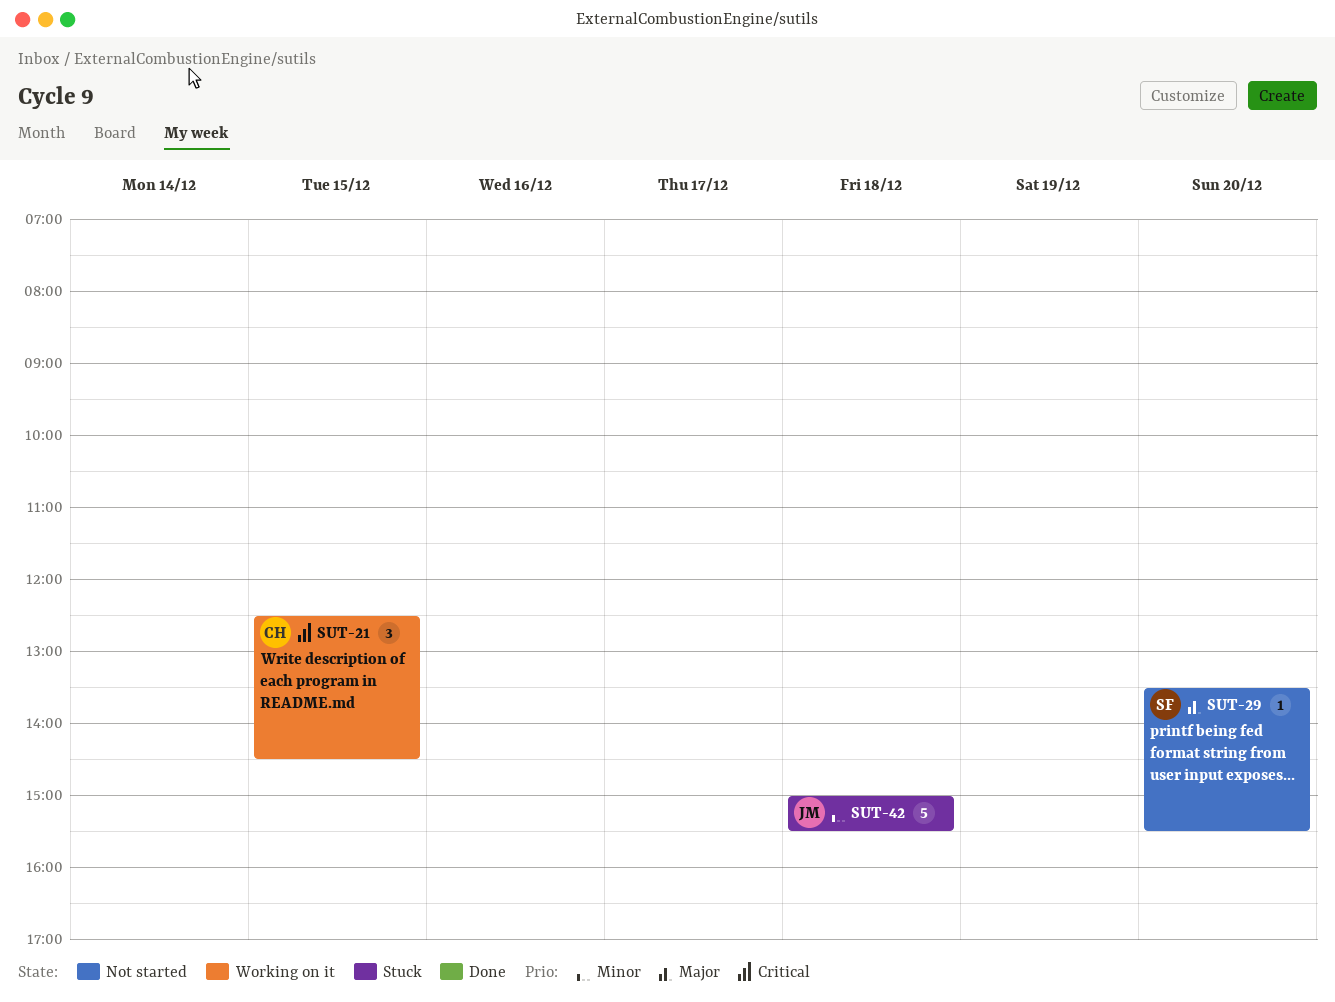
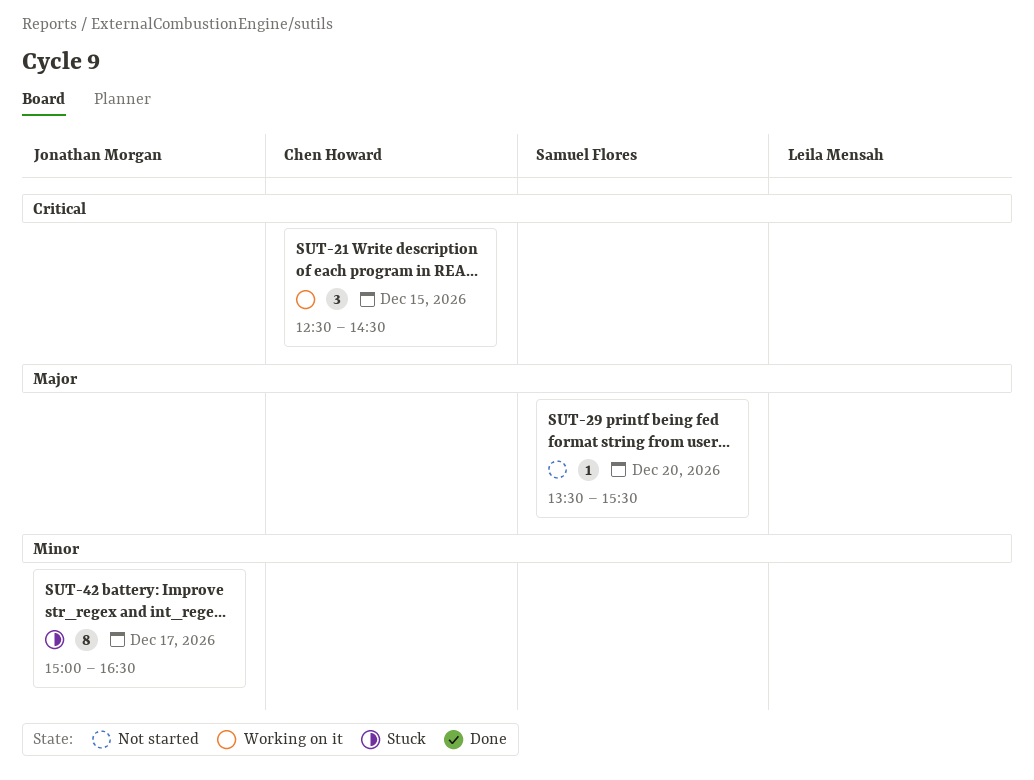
SUT-42, estimate: 5 -> 8
SUT-42, day: Dec 18 -> Dec 17
SUT-42, ends: 15:30 -> 16:30

